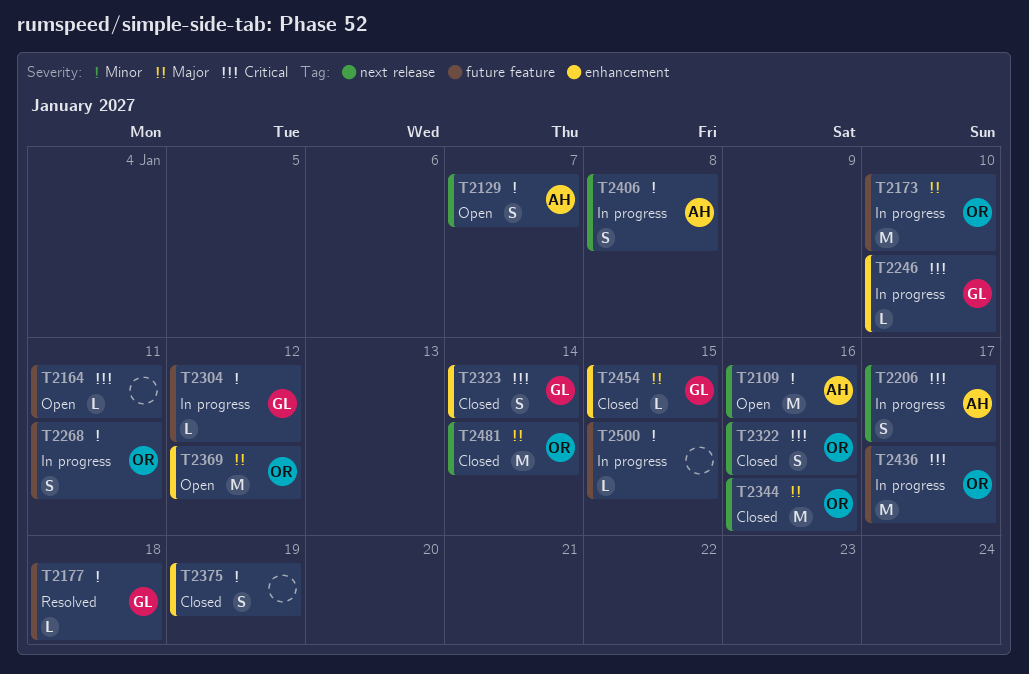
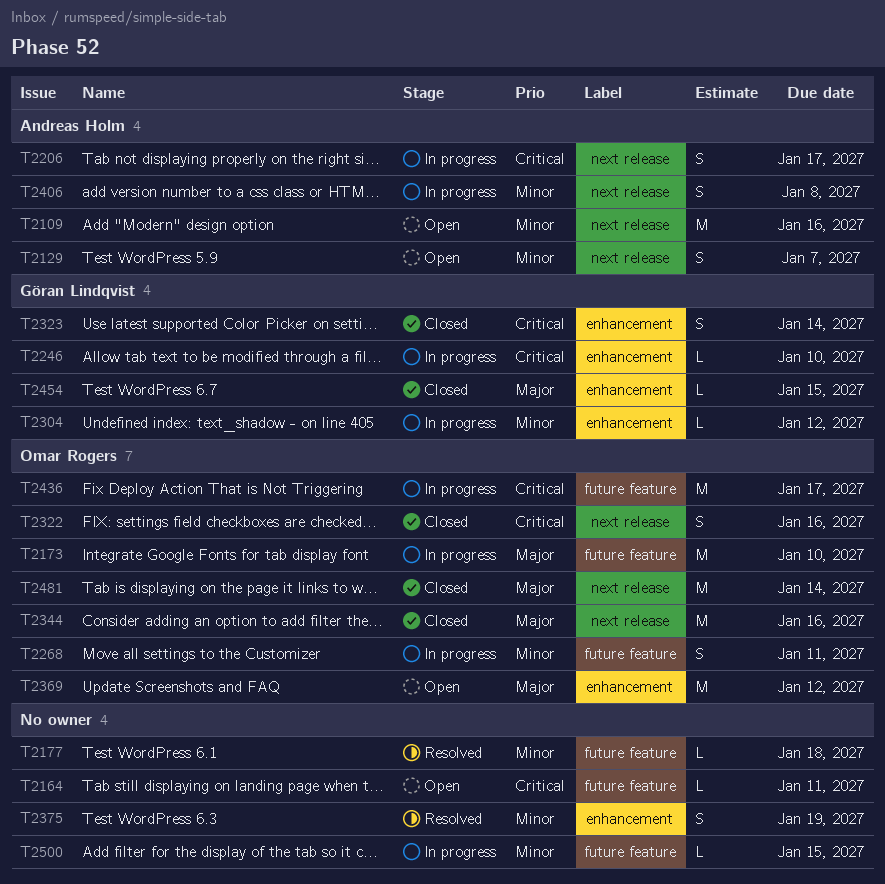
T2177, owner: Göran Lindqvist -> none
T2304, label: future feature -> enhancement
T2375, status: Closed -> Resolved

